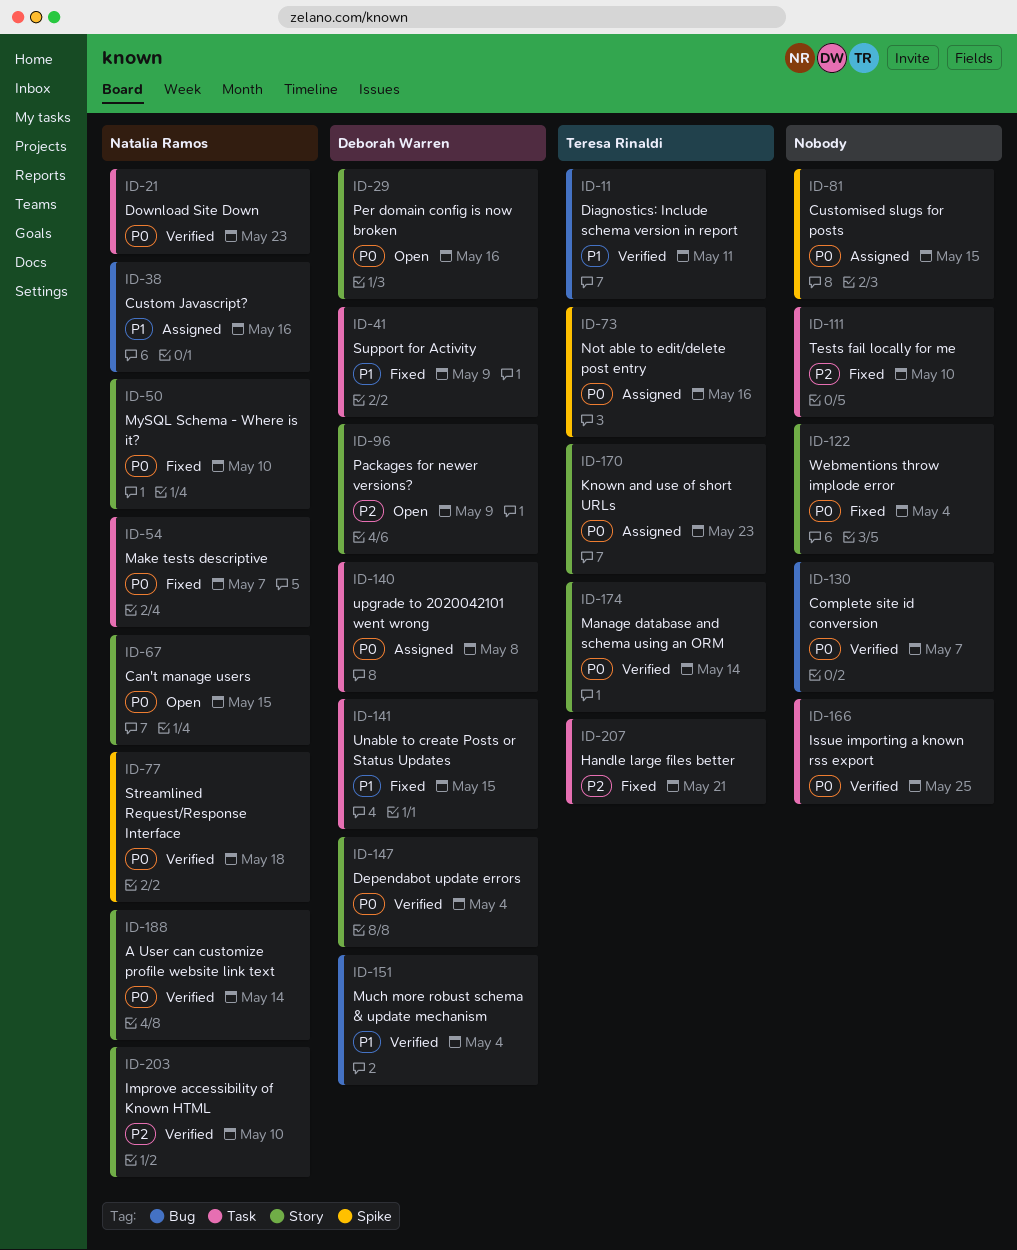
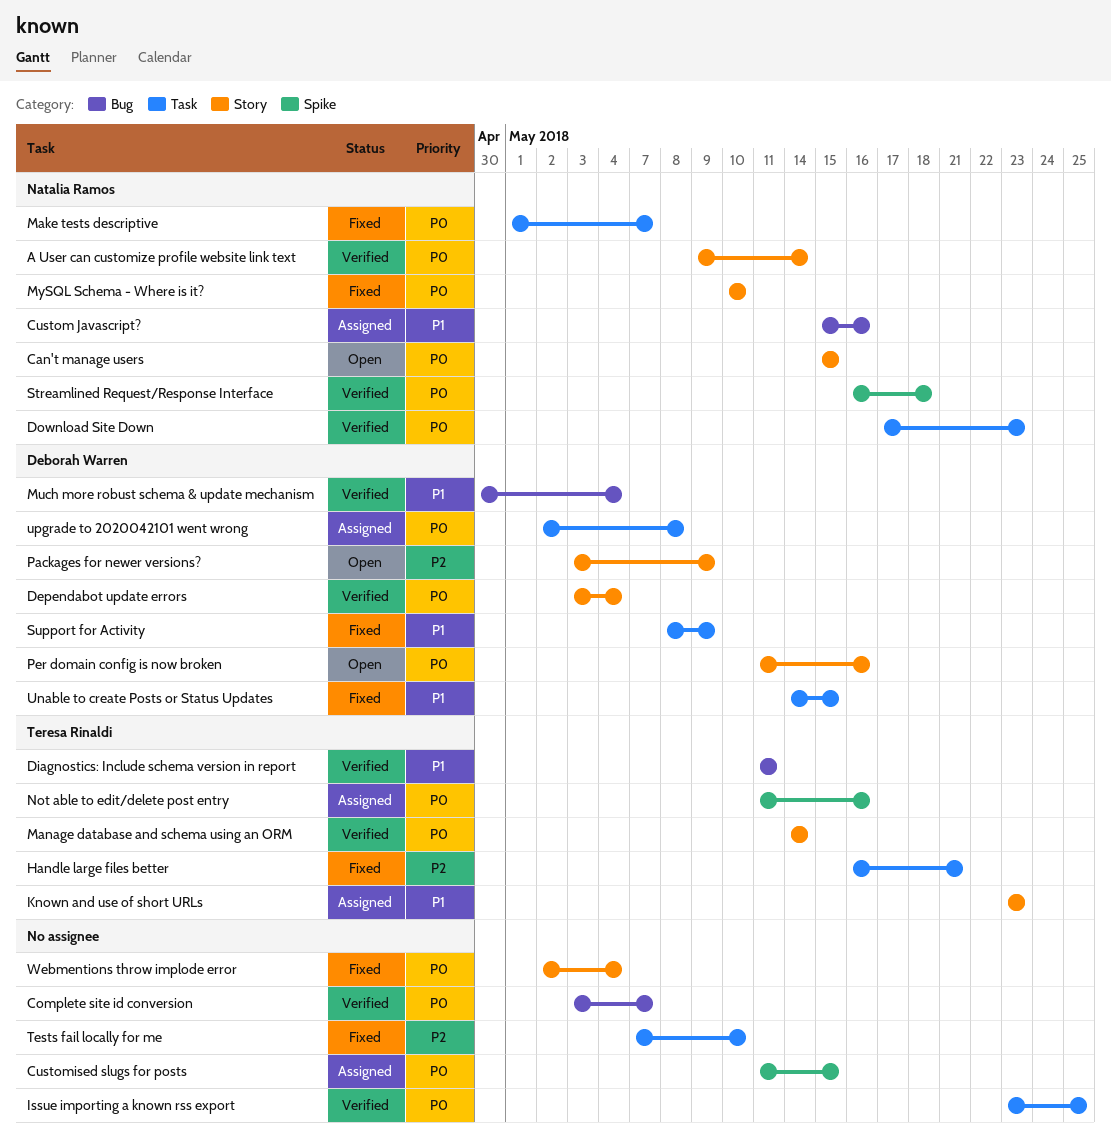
Improve accessibility of Known HTML: present -> none
Known and use of short URLs, priority: P0 -> P1

